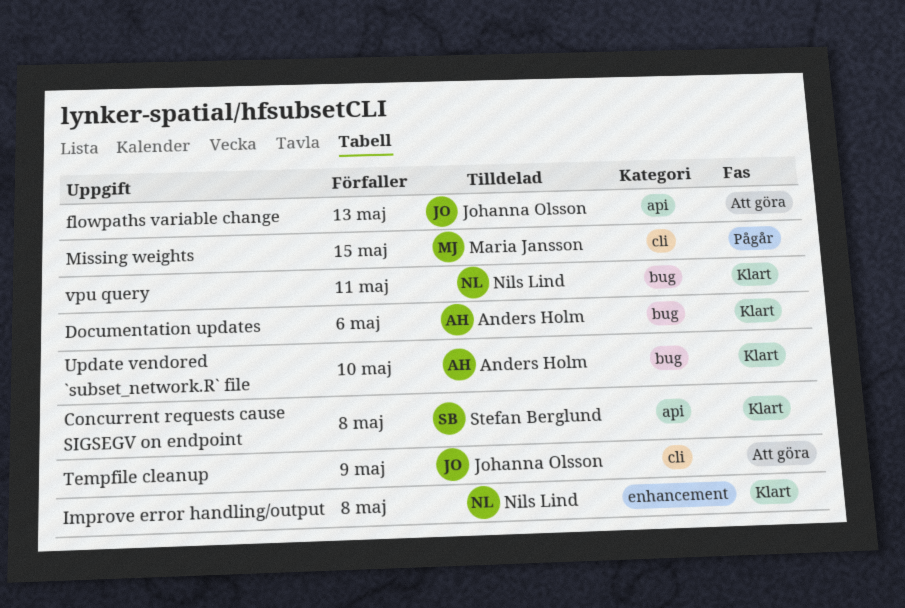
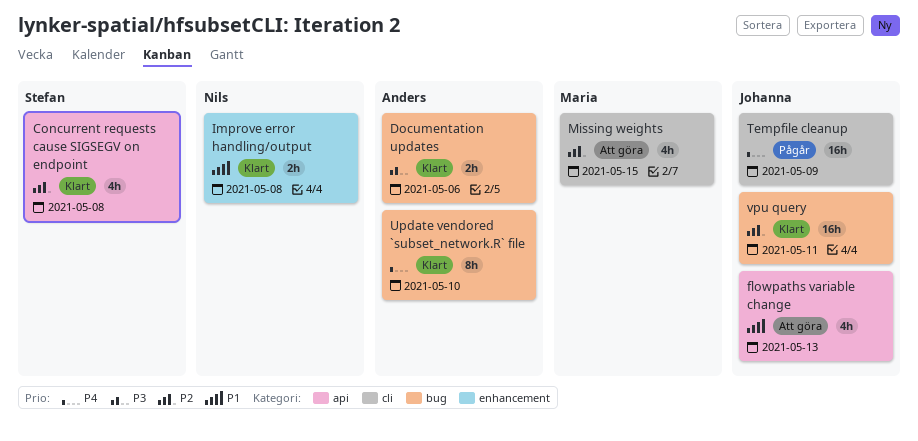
Missing weights, status: Pågår -> Att göra
Tempfile cleanup, status: Att göra -> Pågår
vpu query, owner: Nils Lind -> Johanna Olsson

